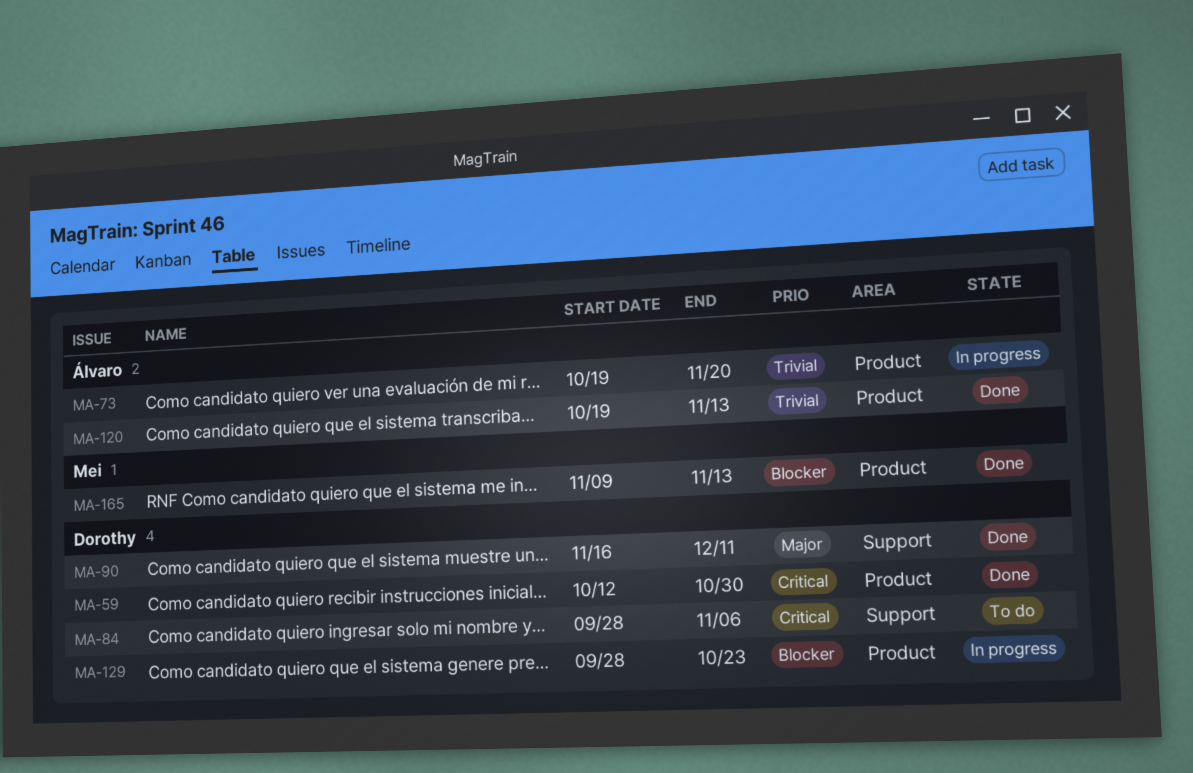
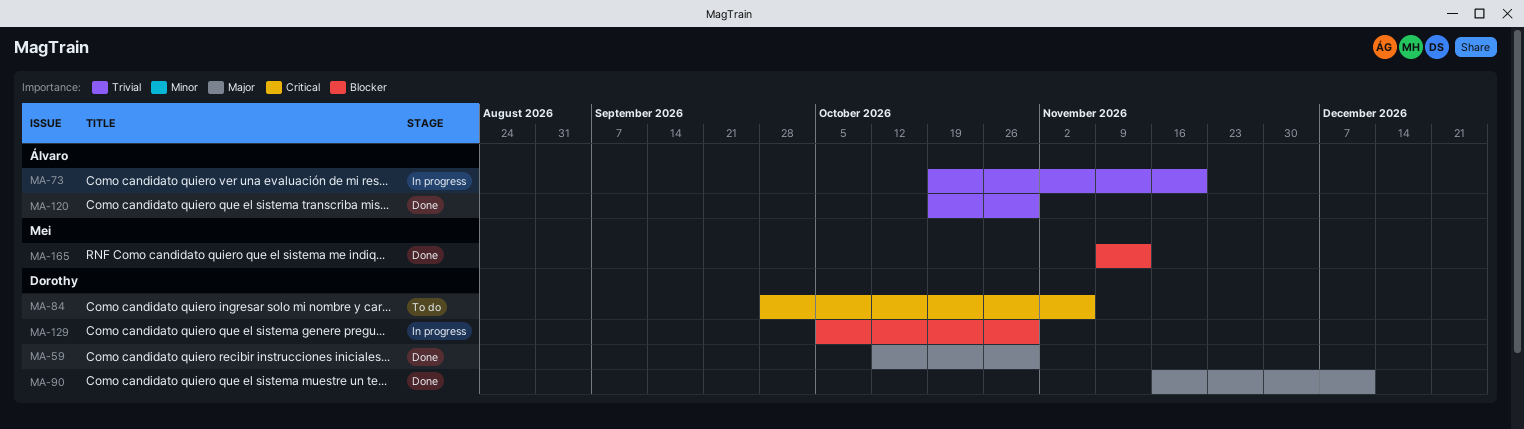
MA-59, priority: Critical -> Major
MA-120, due: Nov 13 -> Oct 30
MA-129, start: Sep 28 -> Oct 5
MA-129, due: Oct 23 -> Oct 30

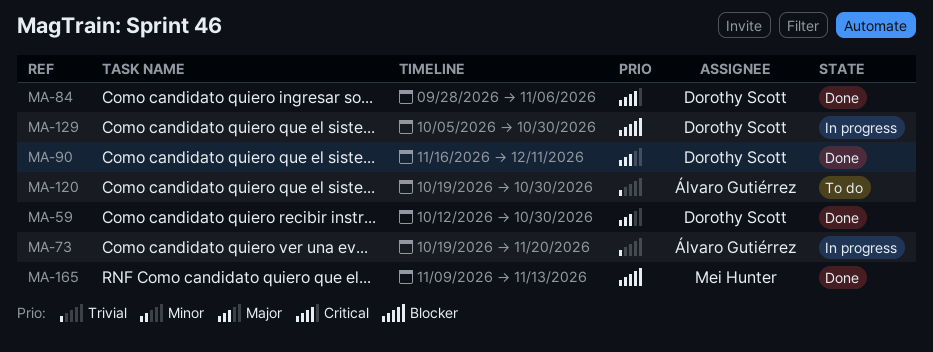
MA-84, status: To do -> Done
MA-120, status: Done -> To do

